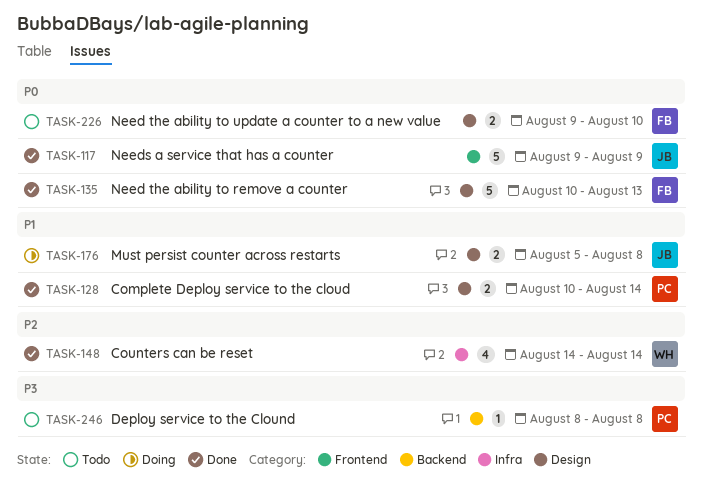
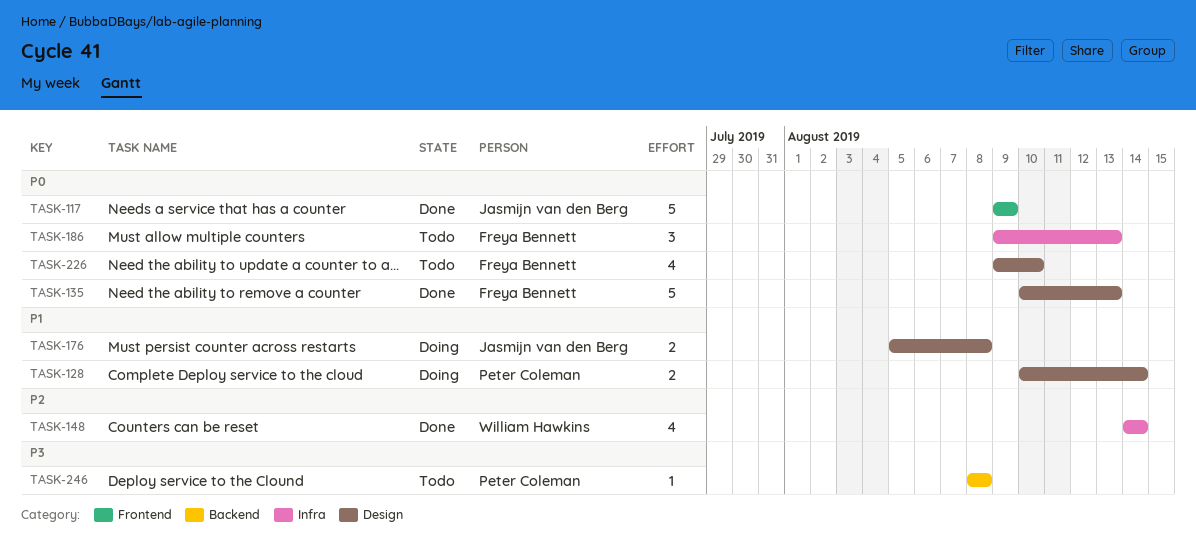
TASK-128, status: Done -> Doing
TASK-186: none -> present
TASK-226, estimate: 2 -> 4

